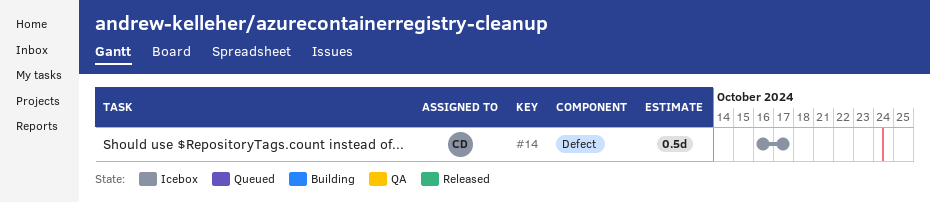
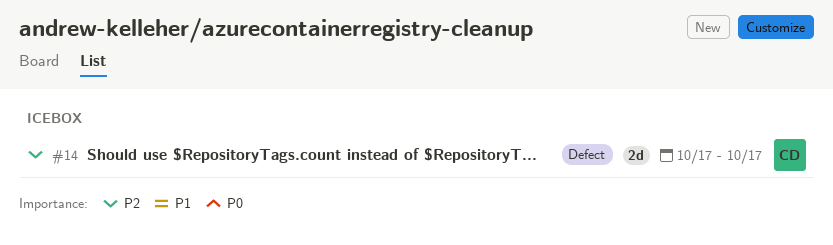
#14, estimate: 0.5d -> 2d
#14, start: Oct 16 -> Oct 17

